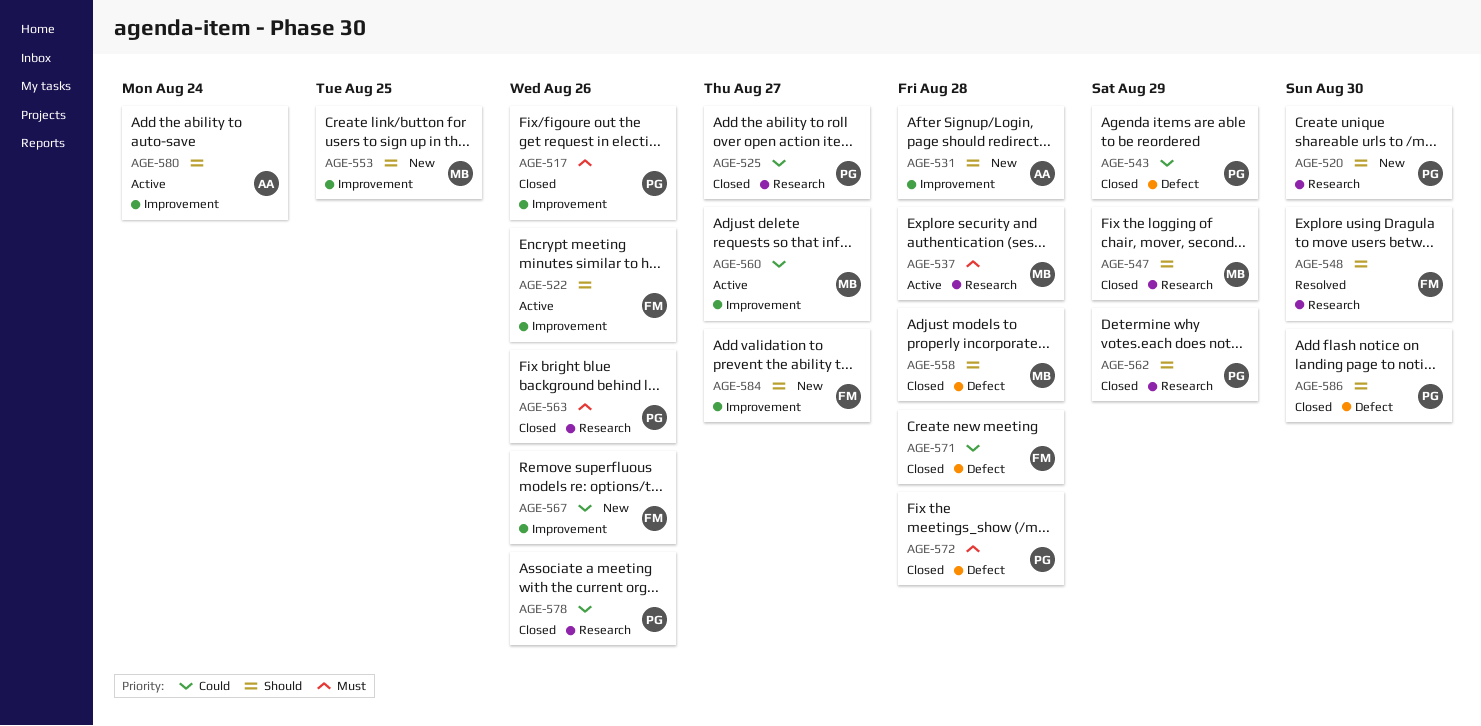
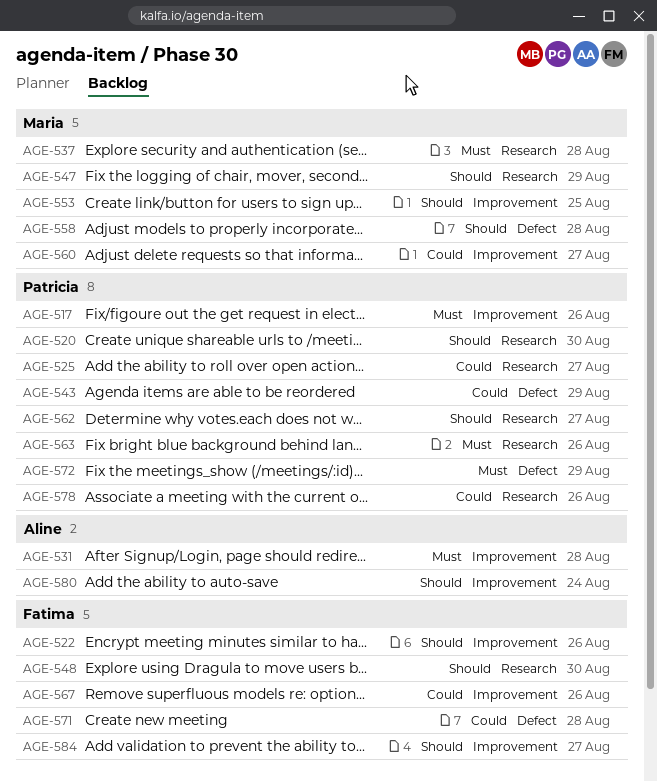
AGE-531, priority: Should -> Must
AGE-562, due: Aug 29 -> Aug 27
AGE-572, due: Aug 28 -> Aug 29
AGE-586: present -> none

